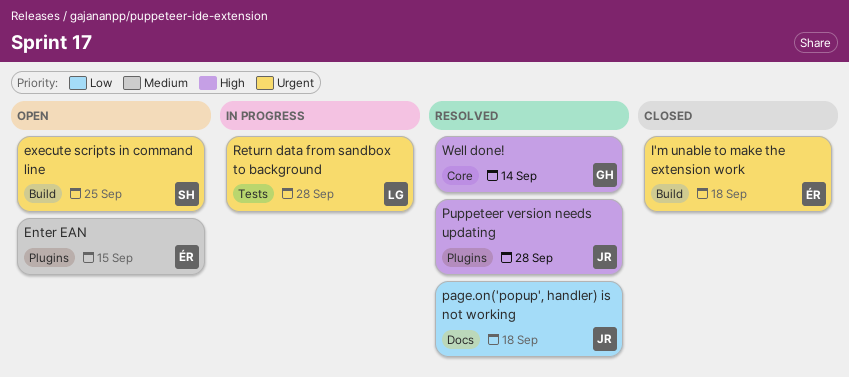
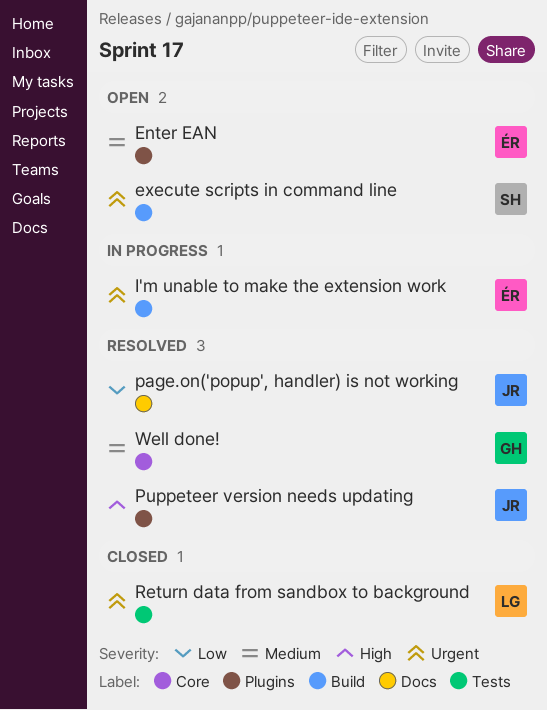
I'm unable to make the extension work, status: Closed -> In progress
Return data from sandbox to background, status: In progress -> Closed
Well done!, priority: High -> Medium

